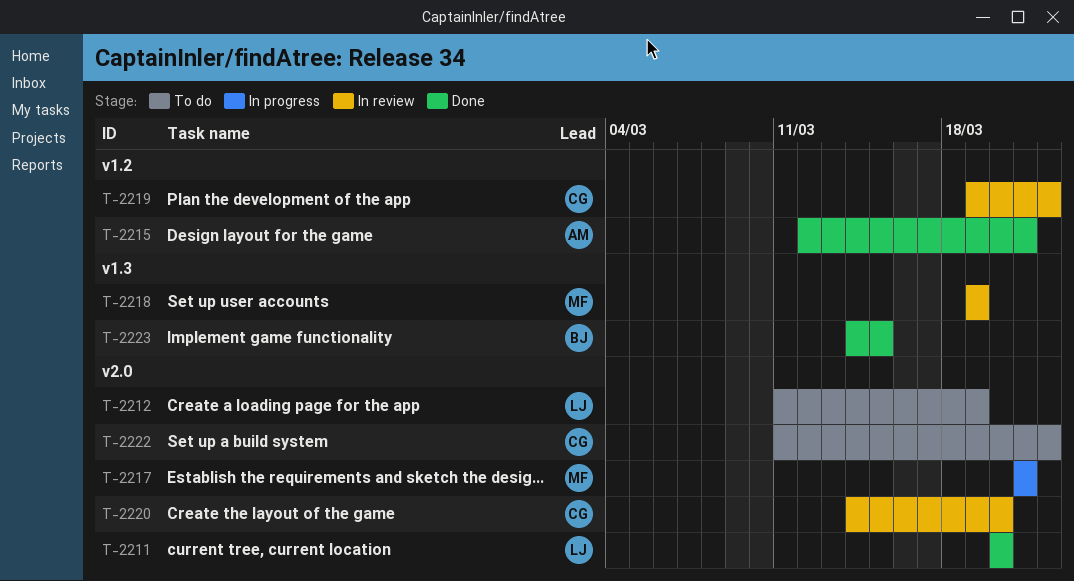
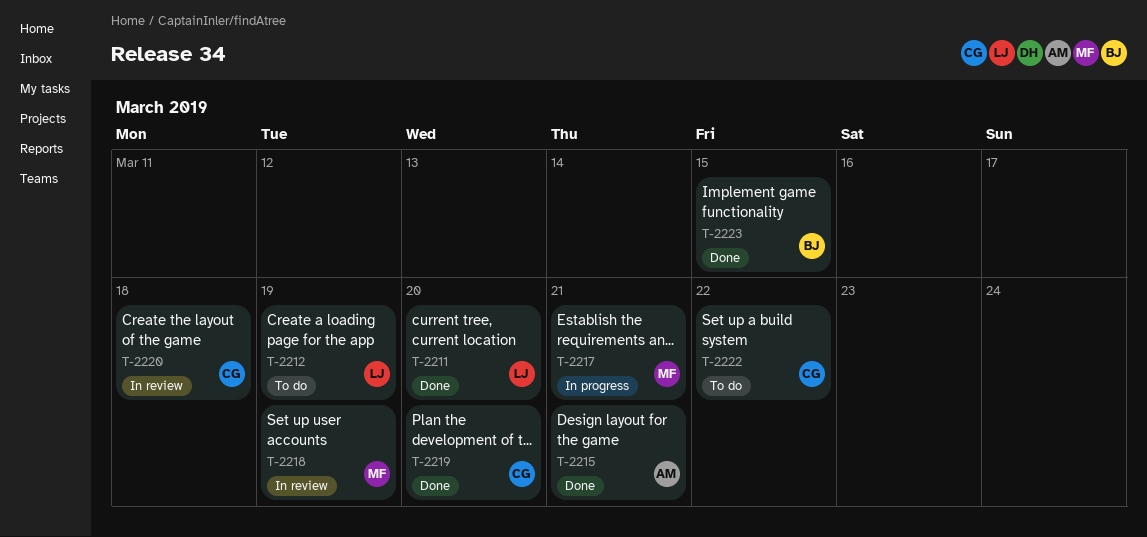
T-2219, status: In review -> Done
T-2219, due: Mar 22 -> Mar 20
T-2220, due: Mar 20 -> Mar 18

